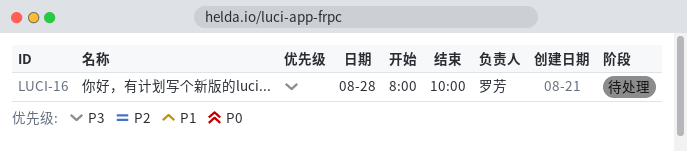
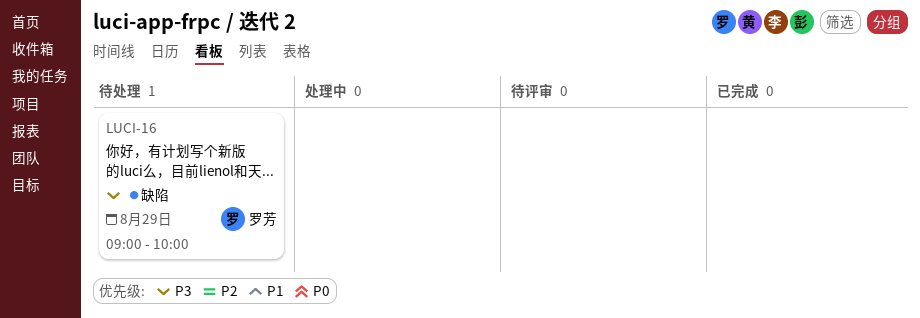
LUCI-16, day: Aug 28 -> Aug 29
LUCI-16, begins: 08:00 -> 09:00

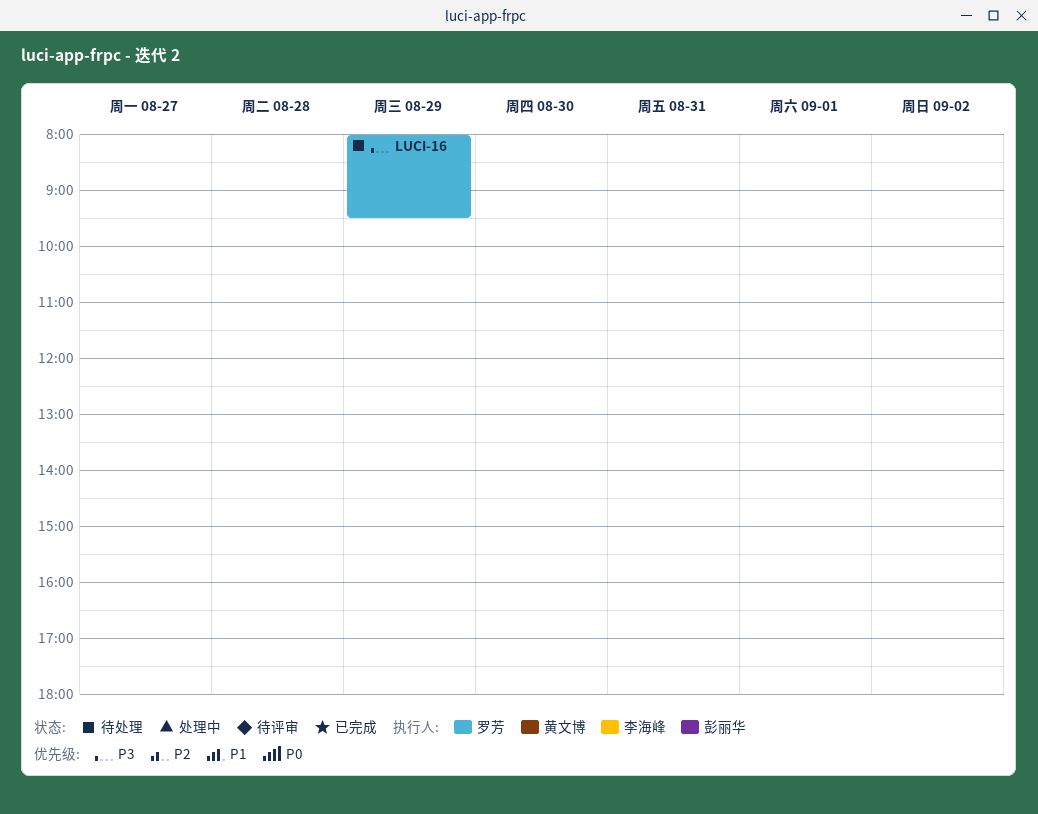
LUCI-16, begins: 09:00 -> 08:00
LUCI-16, ends: 10:00 -> 09:30

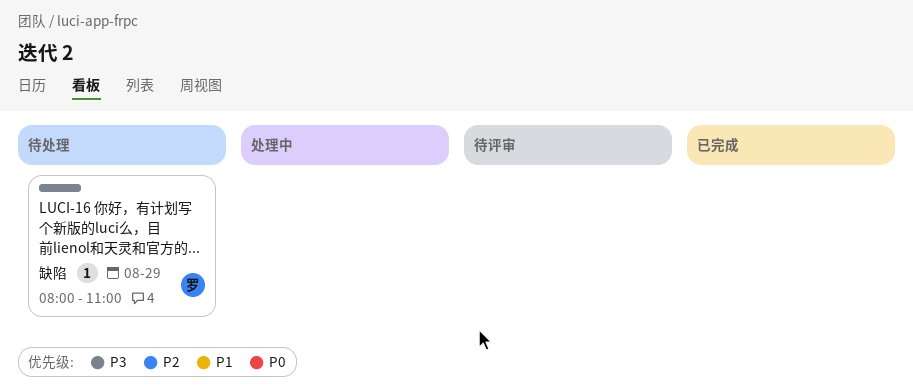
LUCI-16, ends: 09:30 -> 11:00

